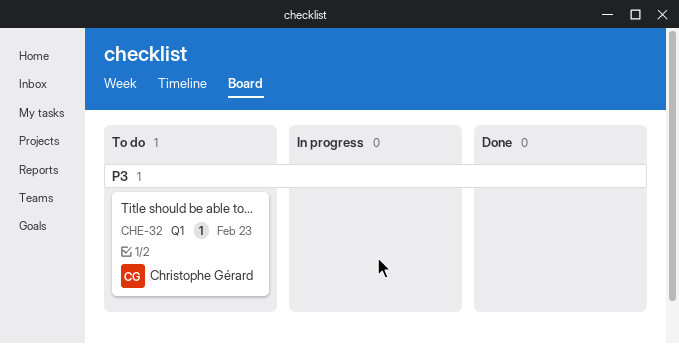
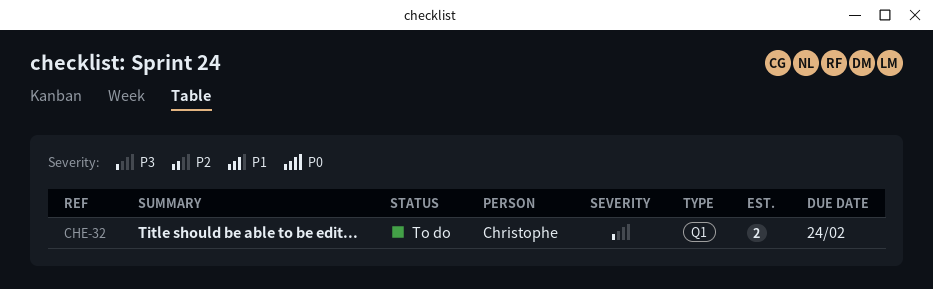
CHE-32, estimate: 1 -> 2
CHE-32, due: Feb 23 -> Feb 24

